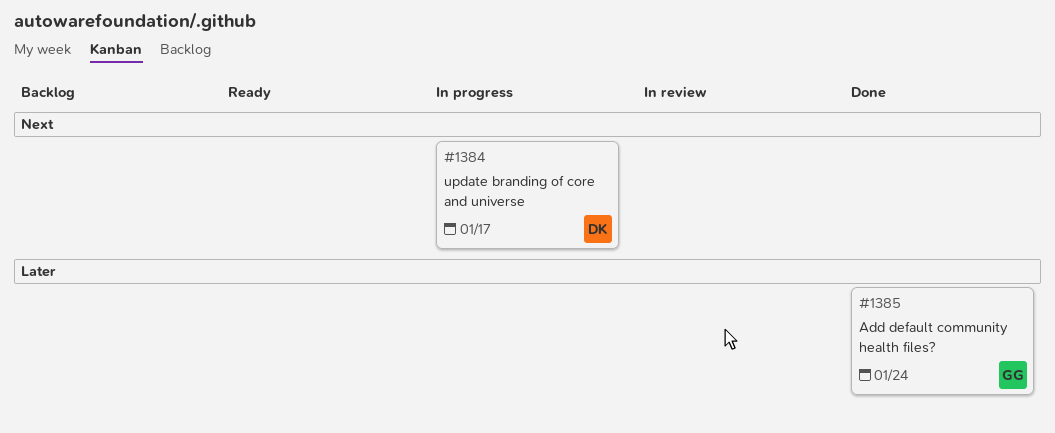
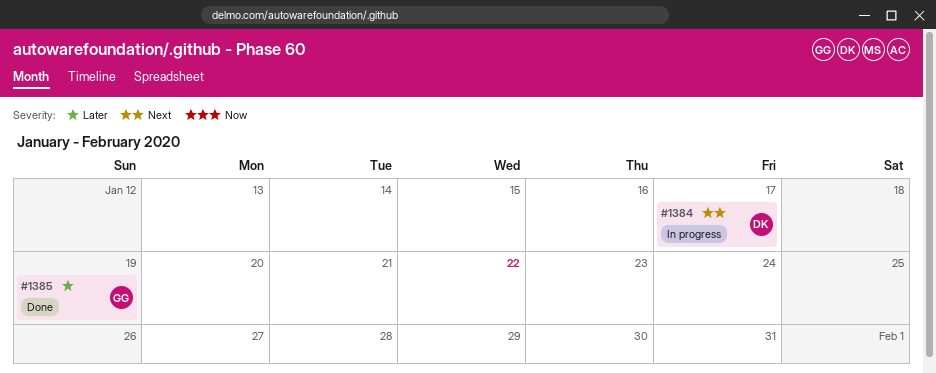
#1385, due: Jan 24 -> Jan 19

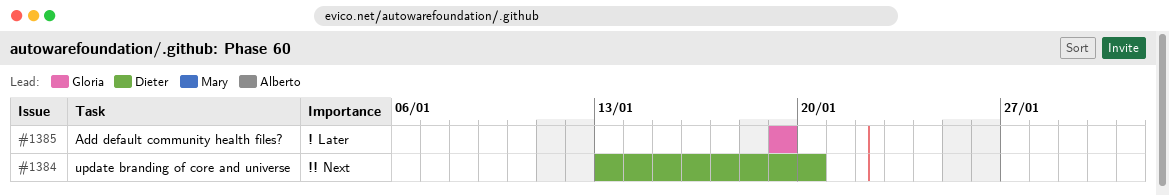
#1384, due: Jan 17 -> Jan 20

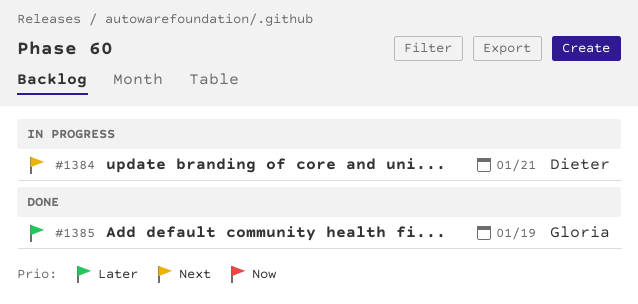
#1384, due: Jan 20 -> Jan 21

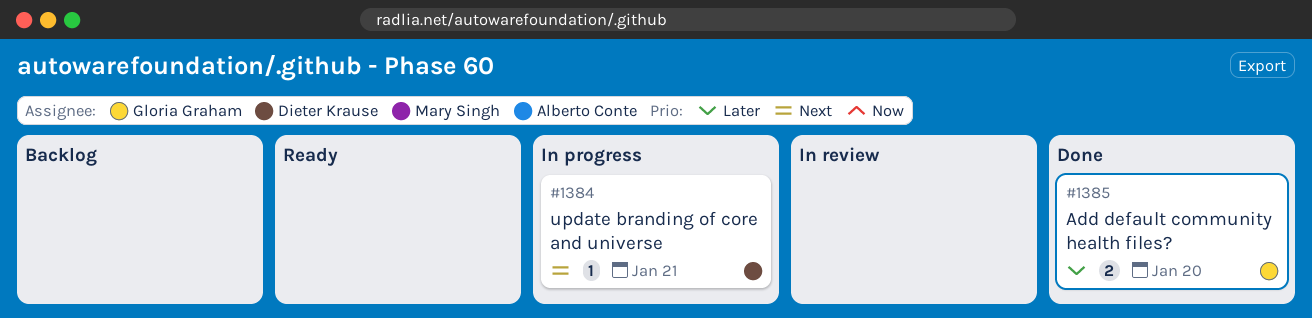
#1385, due: Jan 19 -> Jan 20

